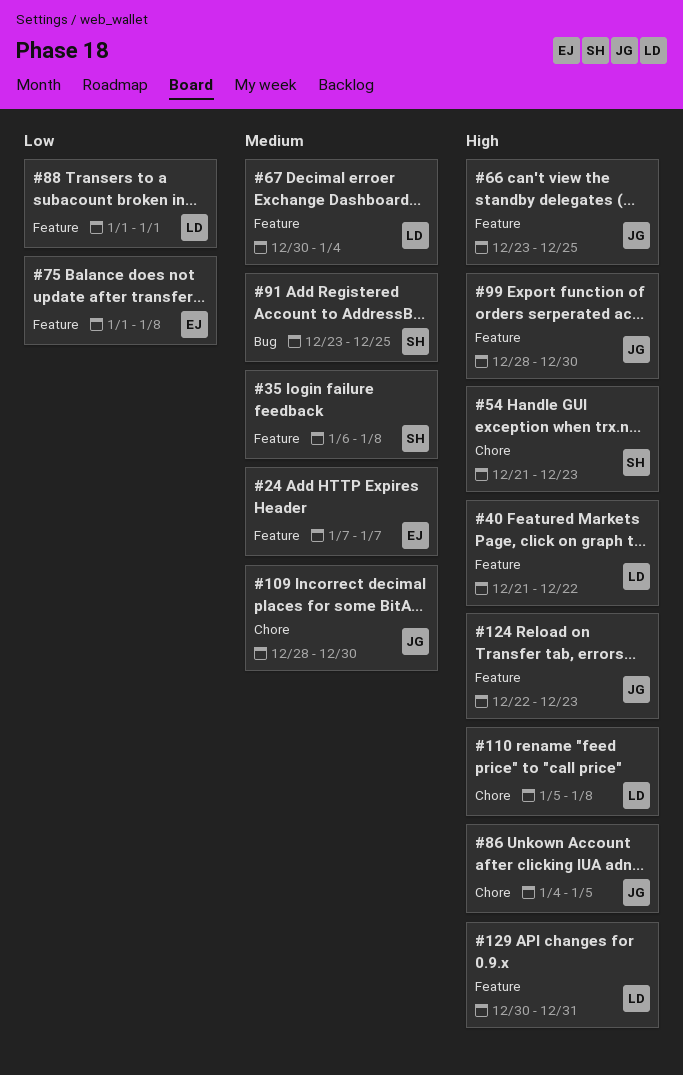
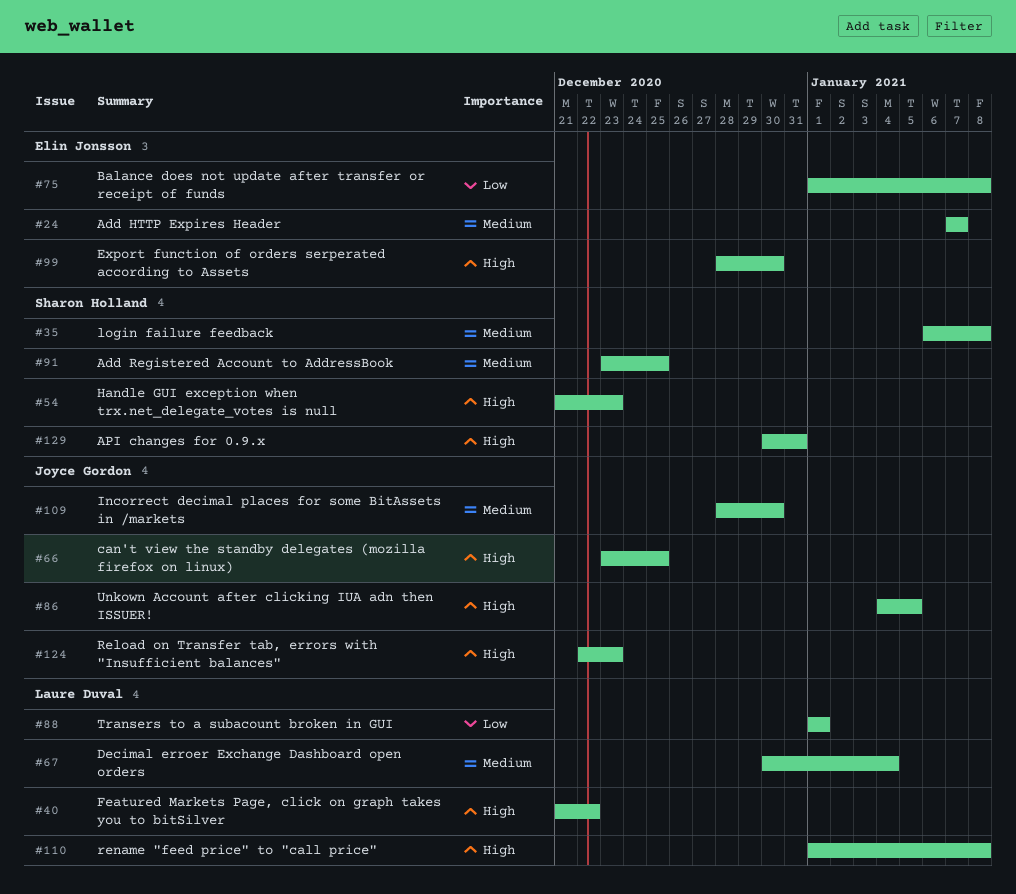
#99, owner: Joyce Gordon -> Elin Jonsson
#110, start: Jan 5 -> Jan 1
#129, owner: Laure Duval -> Sharon Holland

